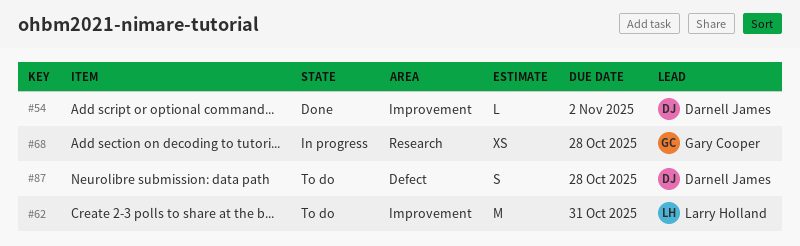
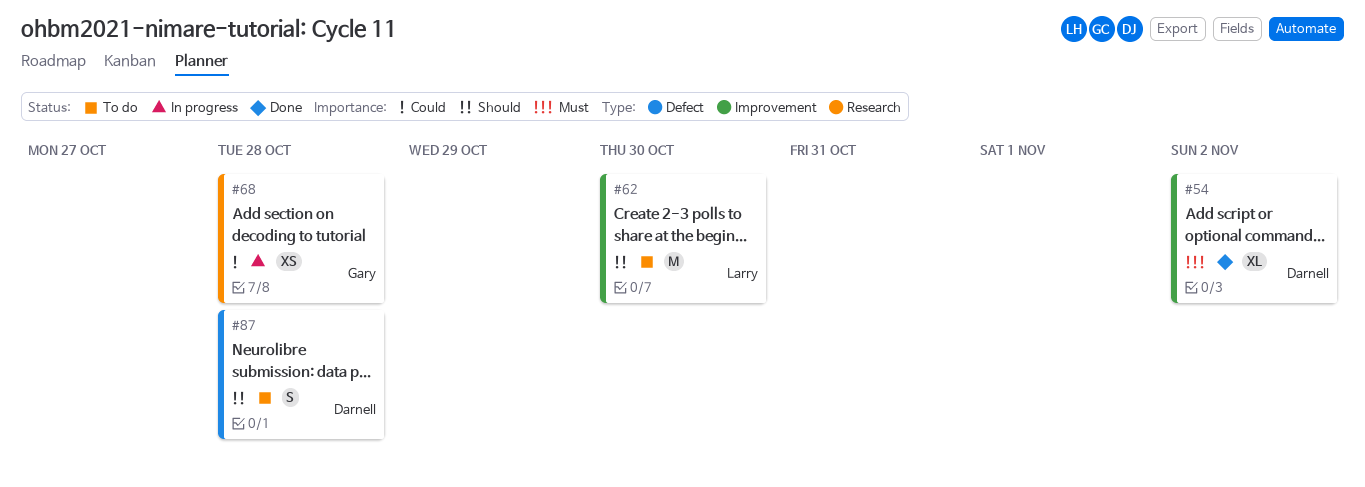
#54, estimate: L -> XL
#62, due: Oct 31 -> Oct 30

